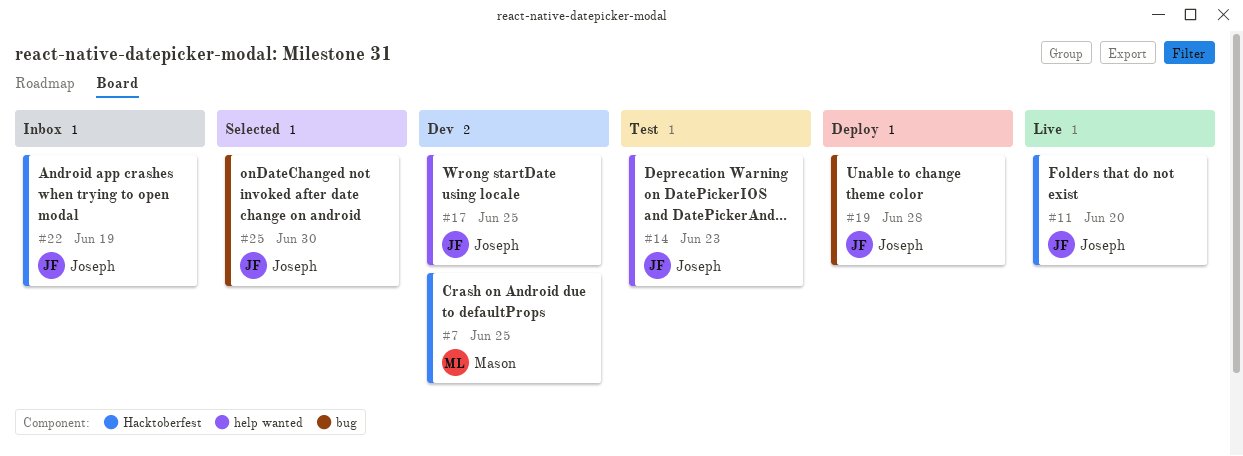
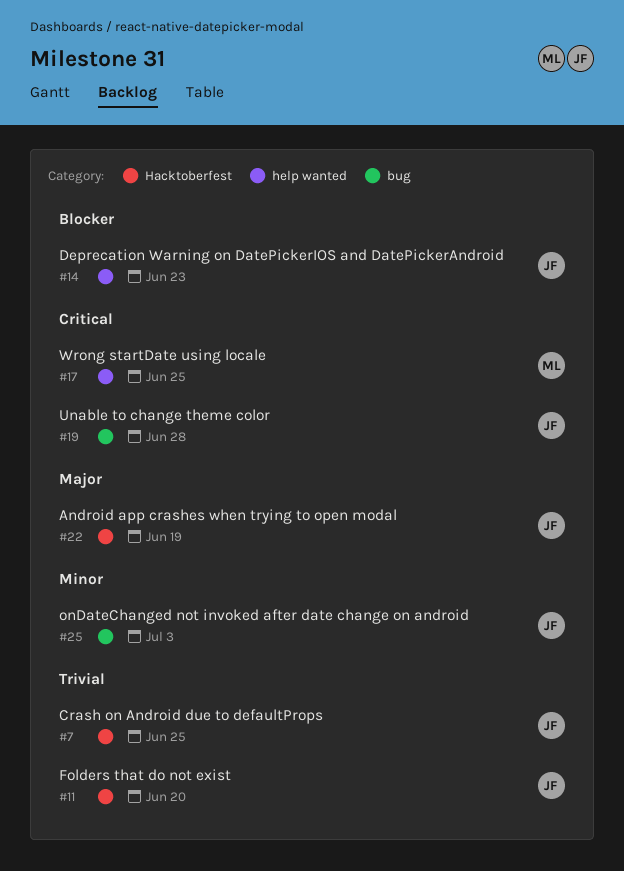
#7, owner: Mason -> Joseph
#17, owner: Joseph -> Mason
#25, due: Jun 30 -> Jul 3

